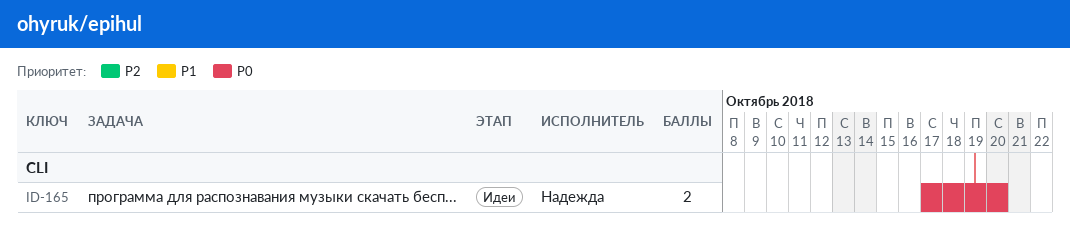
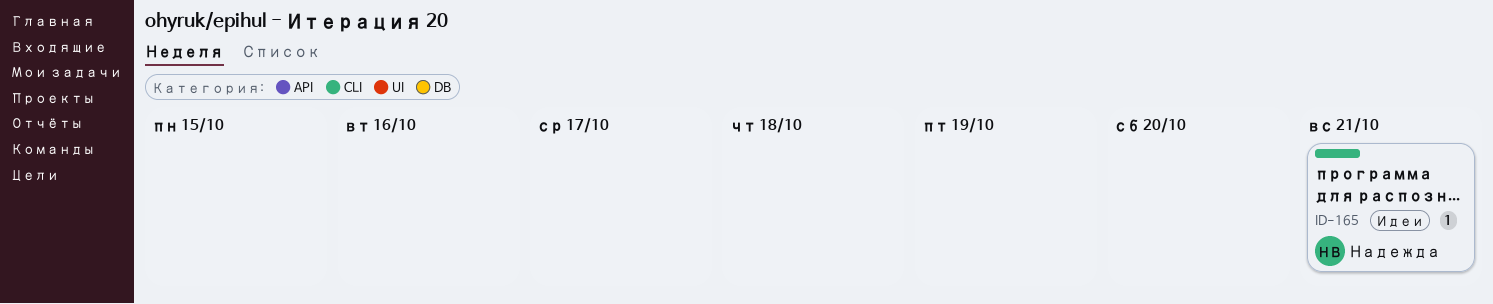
ID-165, estimate: 2 -> 1
ID-165, due: Oct 20 -> Oct 21

